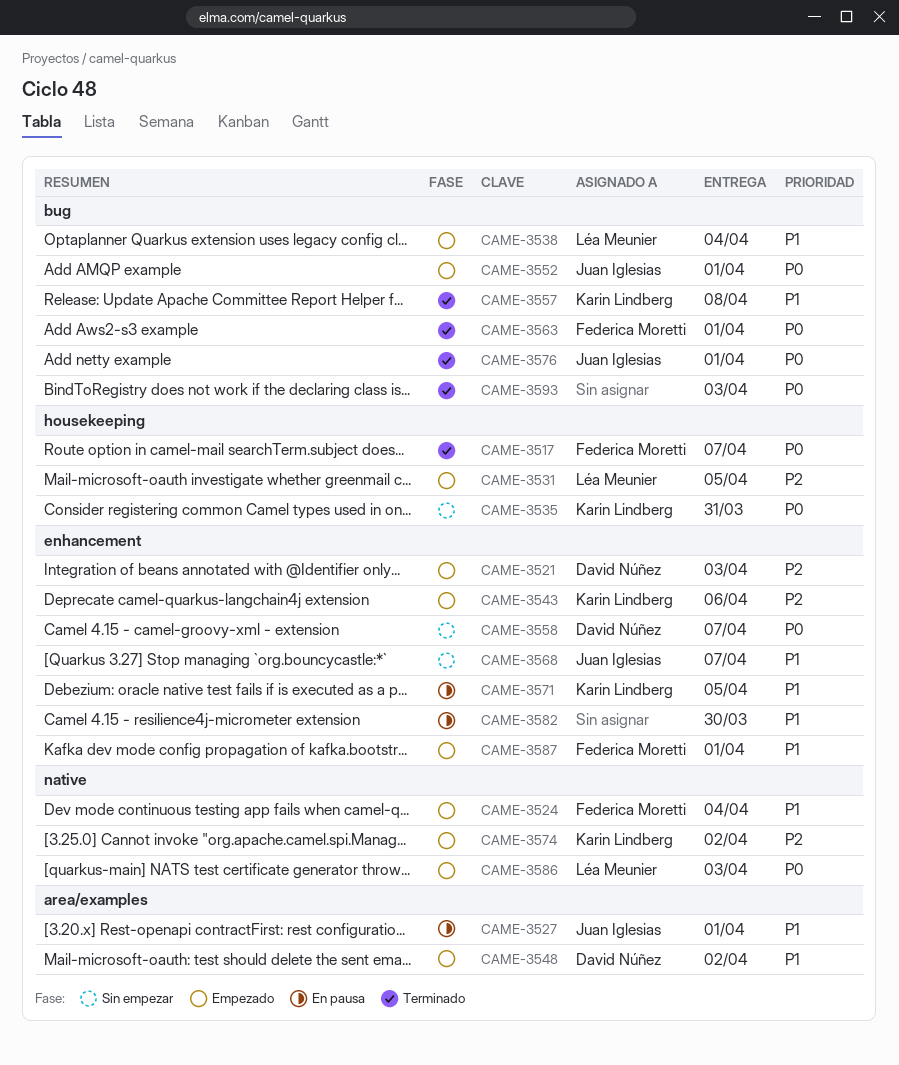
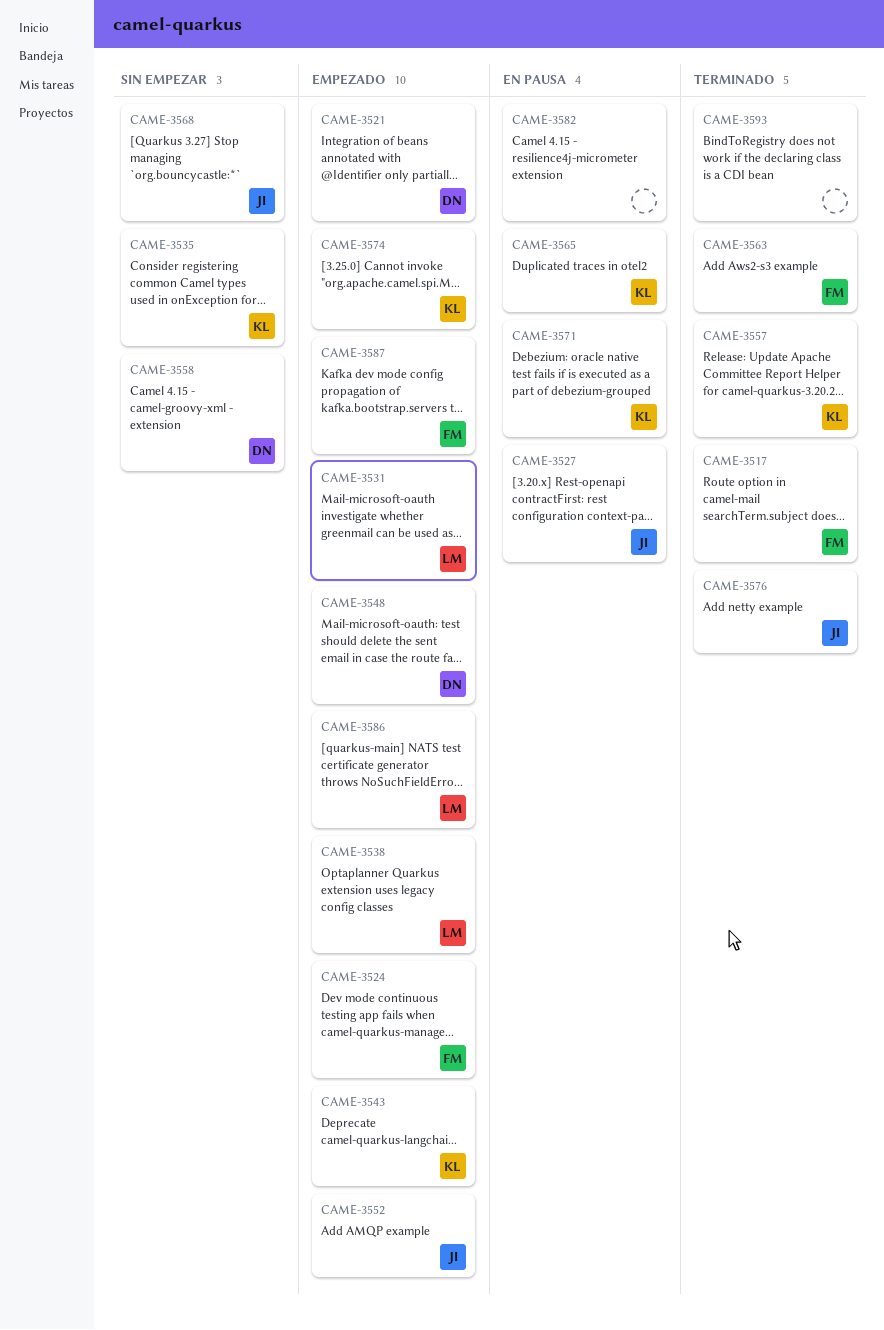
CAME-3565: none -> present

